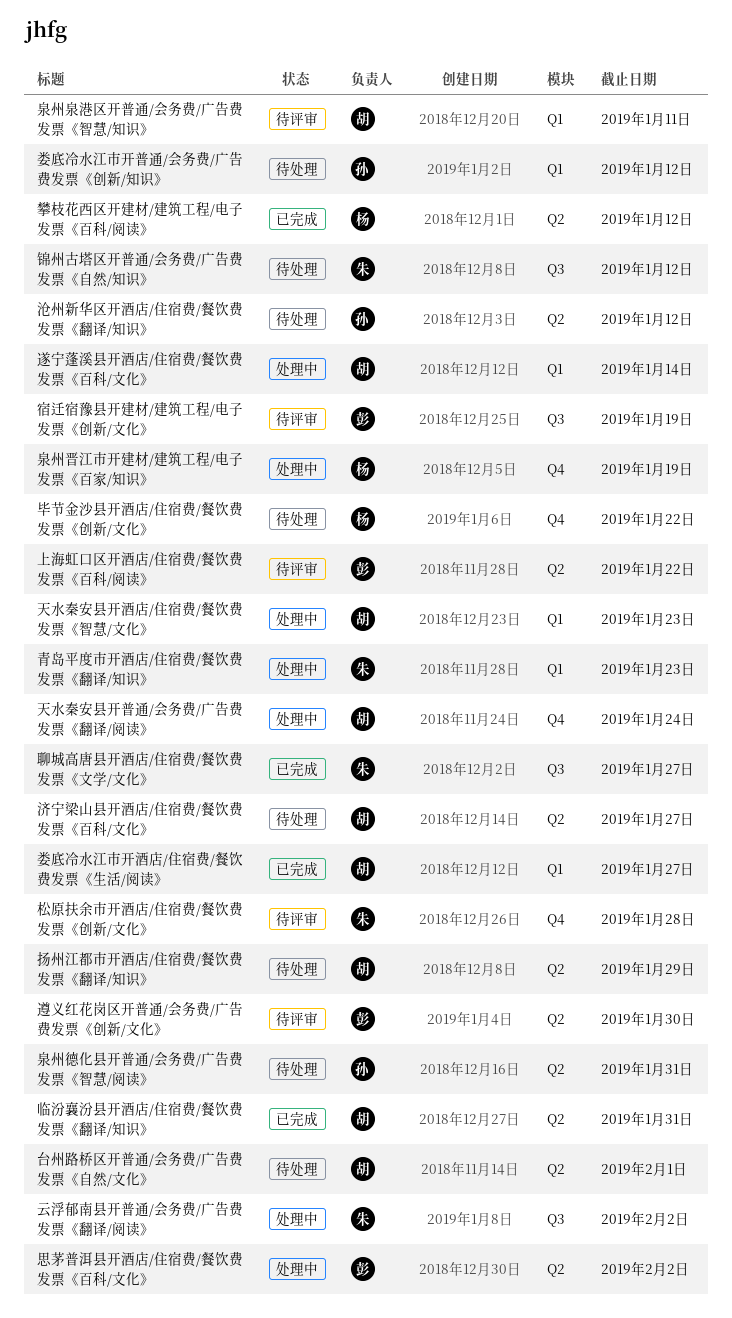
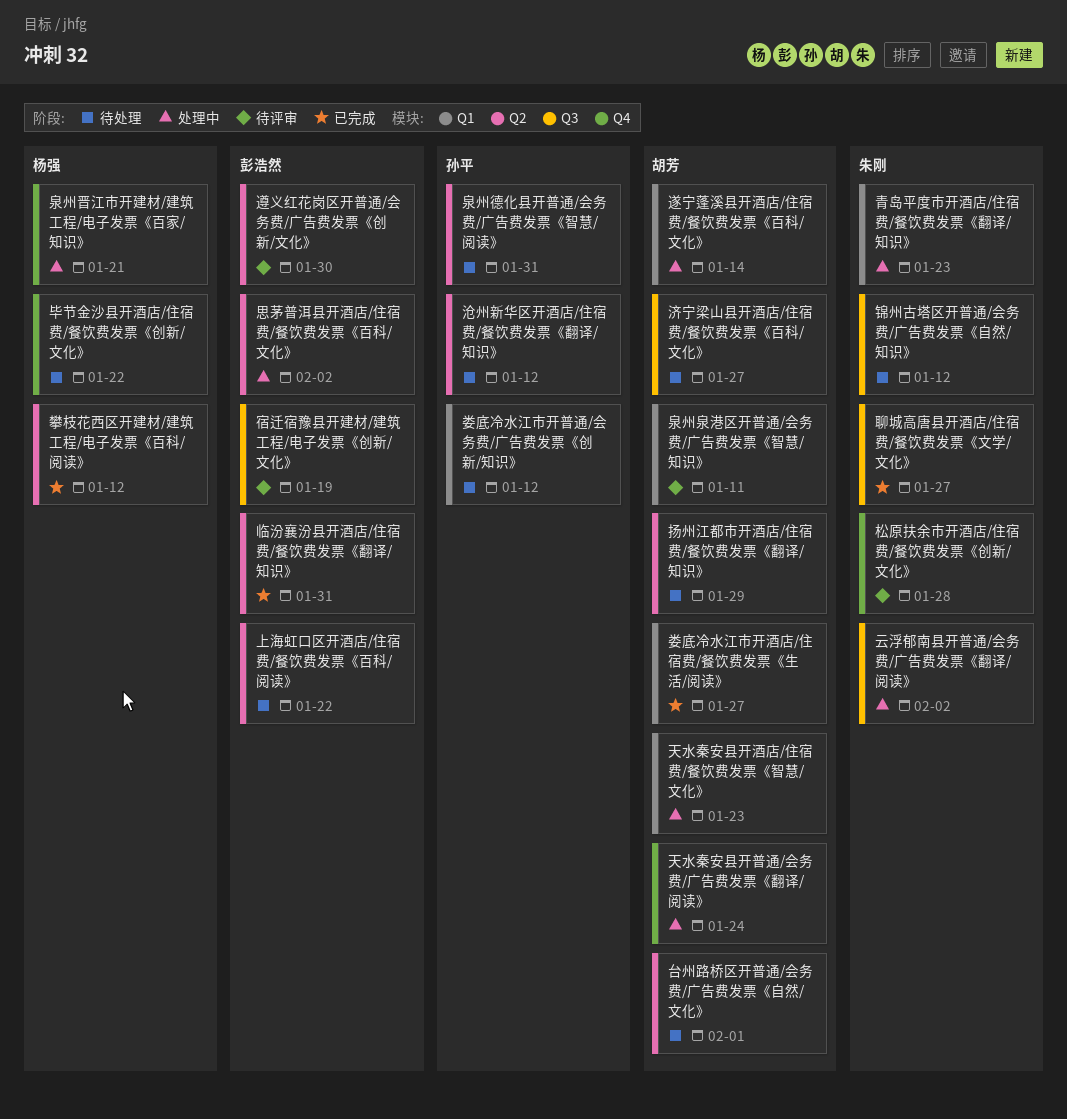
上海虹口区开酒店/住宿费/餐饮费发票《百科/阅读》, status: 待评审 -> 待处理
临汾襄汾县开酒店/住宿费/餐饮费发票《翻译/知识》, owner: 胡芳 -> 彭浩然
泉州晋江市开建材/建筑工程/电子发票《百家/知识》, due: Jan 19 -> Jan 21
济宁梁山县开酒店/住宿费/餐饮费发票《百科/文化》, label: Q2 -> Q3

